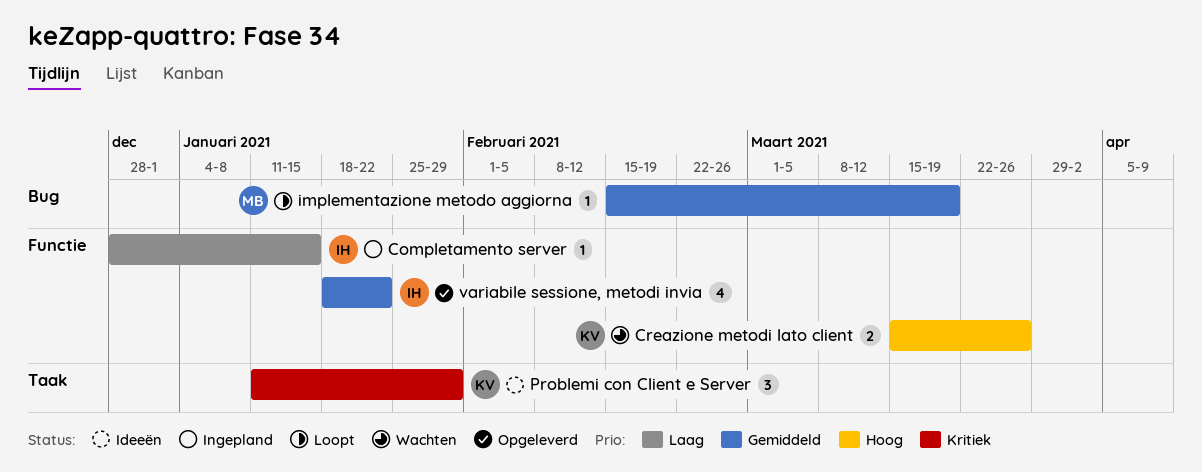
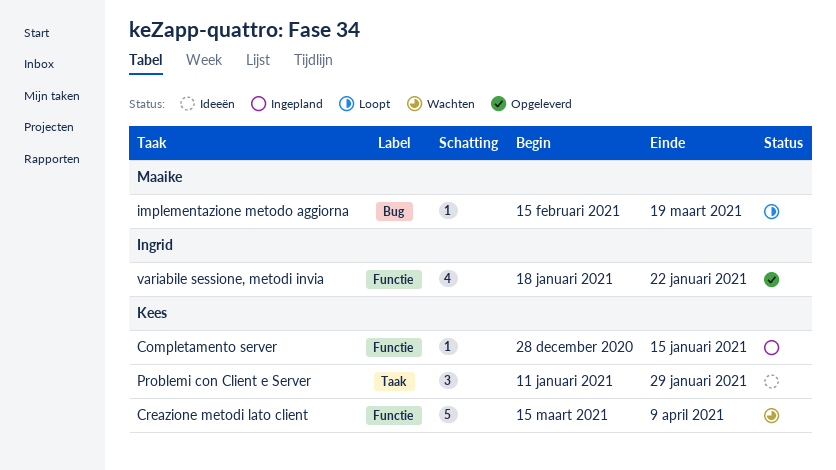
Completamento server, owner: Ingrid -> Kees
Creazione metodi lato client, estimate: 2 -> 5
Creazione metodi lato client, due: Mar 26 -> Apr 9

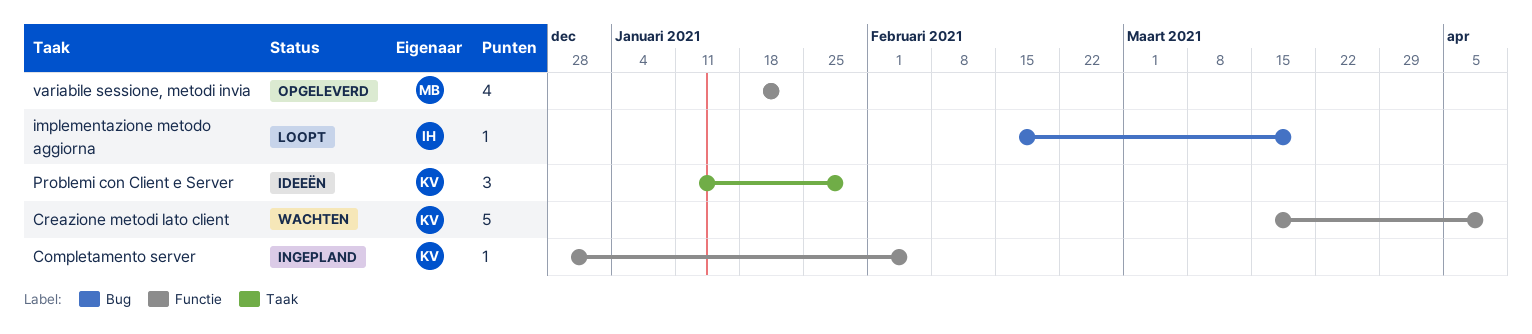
Completamento server, due: Jan 15 -> Feb 5
implementazione metodo aggiorna, owner: Maaike -> Ingrid
variabile sessione, metodi invia, owner: Ingrid -> Maaike

